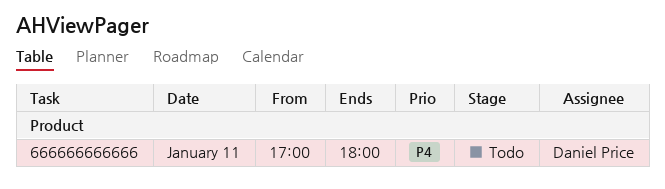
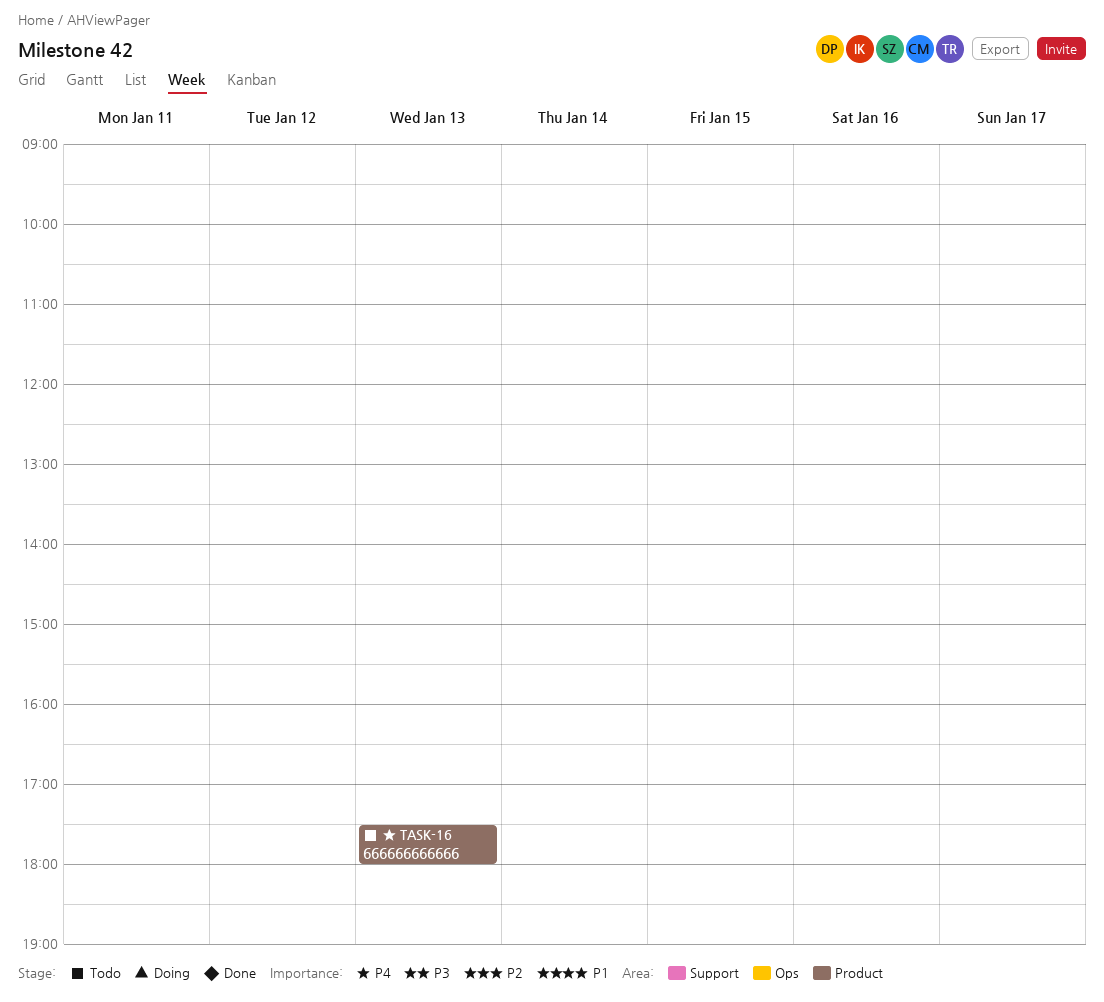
666666666666, day: Jan 11 -> Jan 13
666666666666, begins: 17:00 -> 17:30

